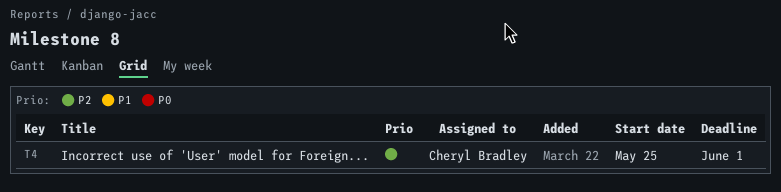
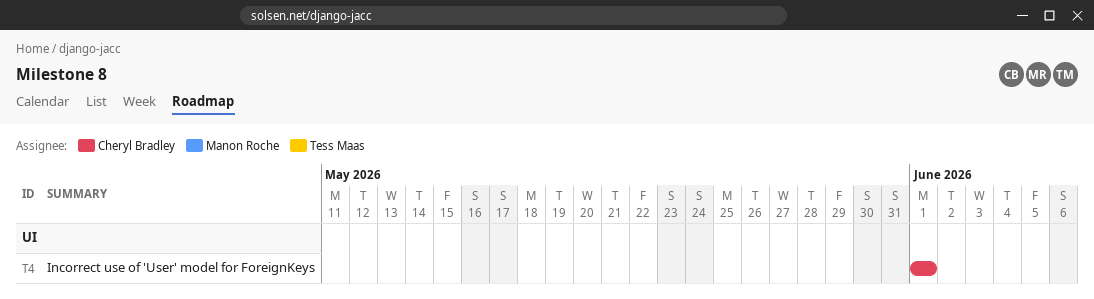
T4, start: May 25 -> Jun 1

